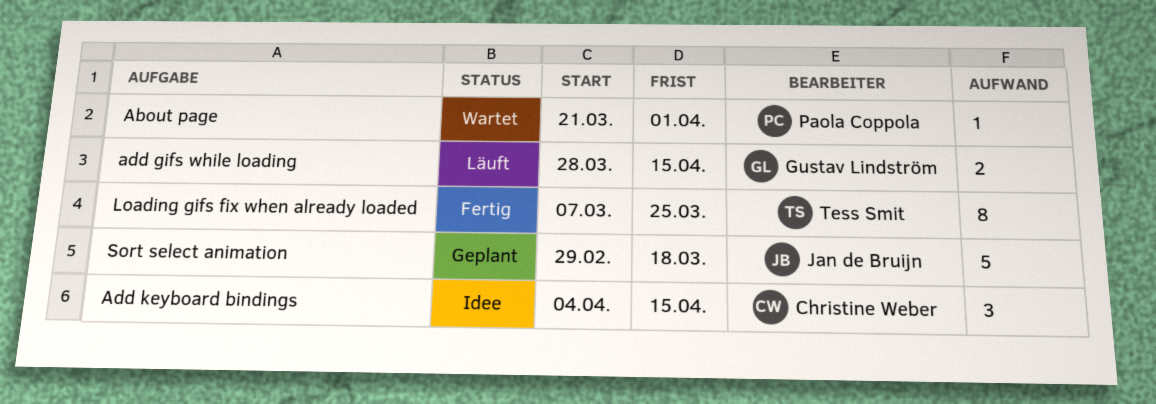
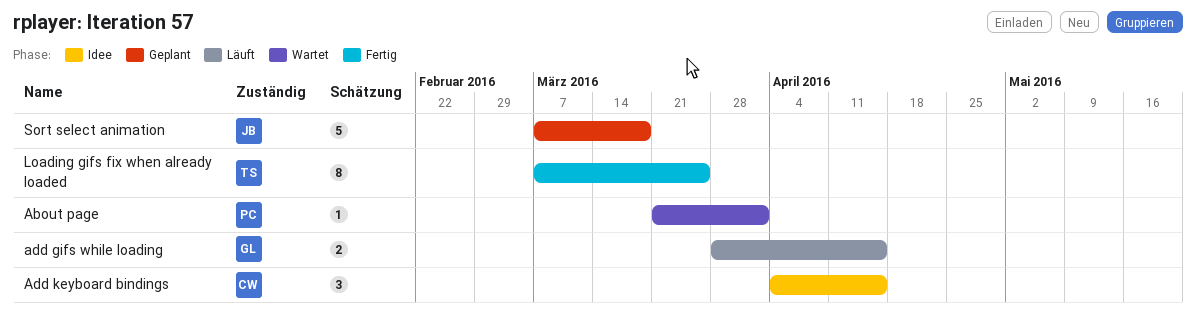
Sort select animation, start: Feb 29 -> Mar 7

